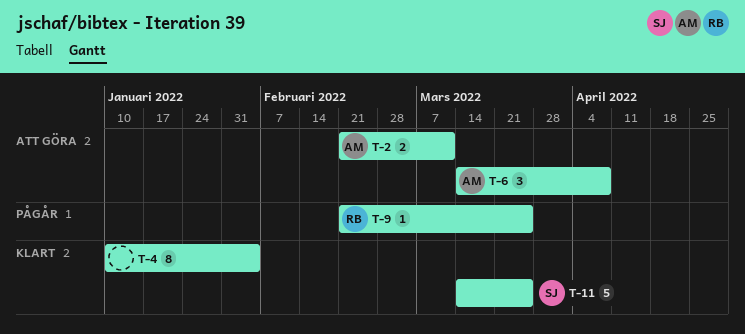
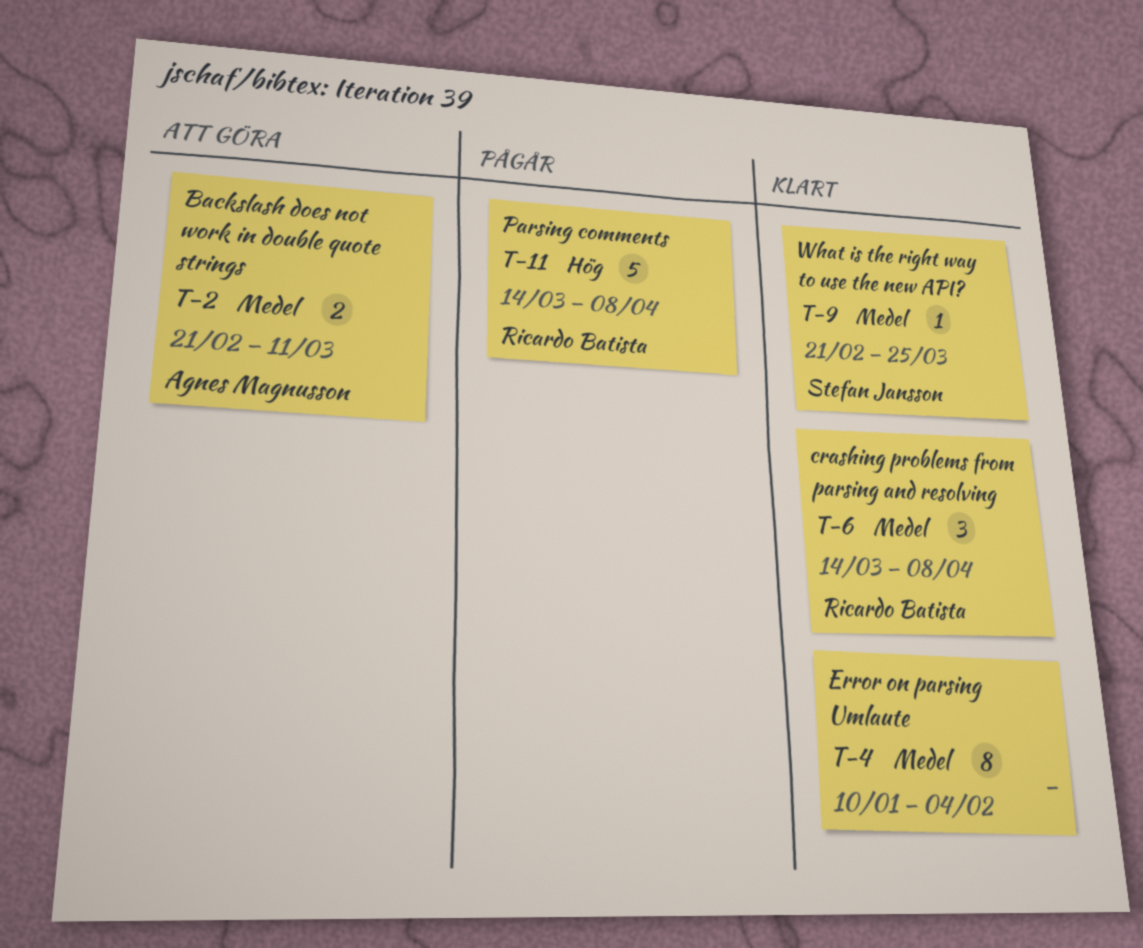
T-6, status: Att göra -> Klart
T-6, owner: Agnes Magnusson -> Ricardo Batista
T-9, status: Pågår -> Klart
T-9, owner: Ricardo Batista -> Stefan Jansson
T-11, status: Klart -> Pågår
T-11, owner: Stefan Jansson -> Ricardo Batista
T-11, due: Mar 25 -> Apr 8

